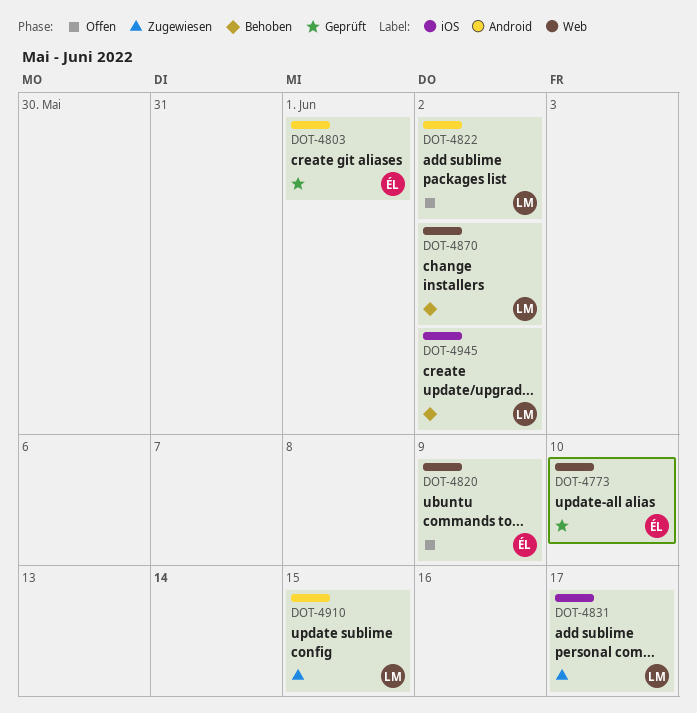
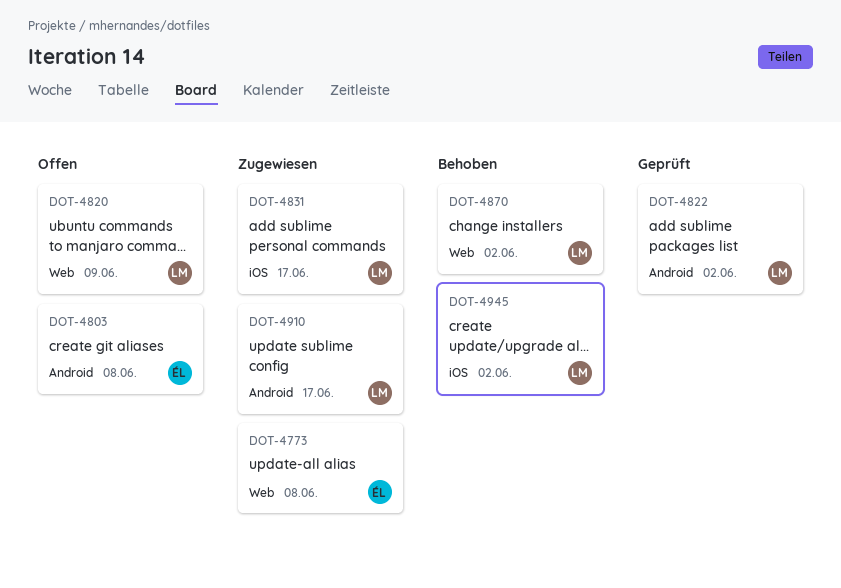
DOT-4773, status: Geprüft -> Zugewiesen
DOT-4773, due: Jun 10 -> Jun 8
DOT-4803, status: Geprüft -> Offen
DOT-4803, due: Jun 1 -> Jun 8
DOT-4820, owner: ÉL -> LM
DOT-4822, status: Offen -> Geprüft
DOT-4910, due: Jun 15 -> Jun 17

